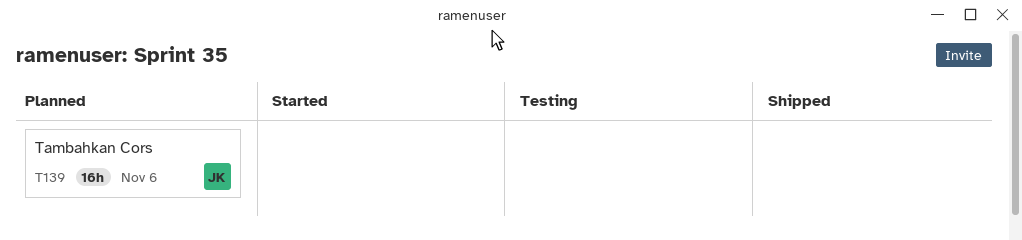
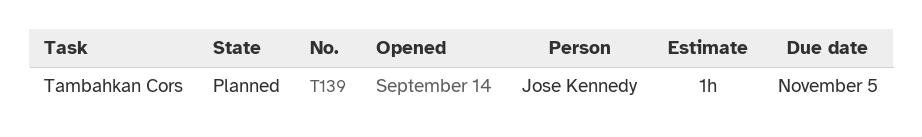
T139, estimate: 16h -> 1h
T139, due: Nov 6 -> Nov 5

